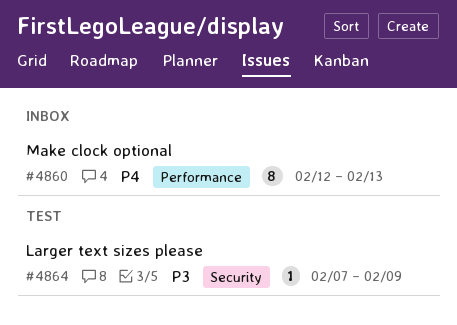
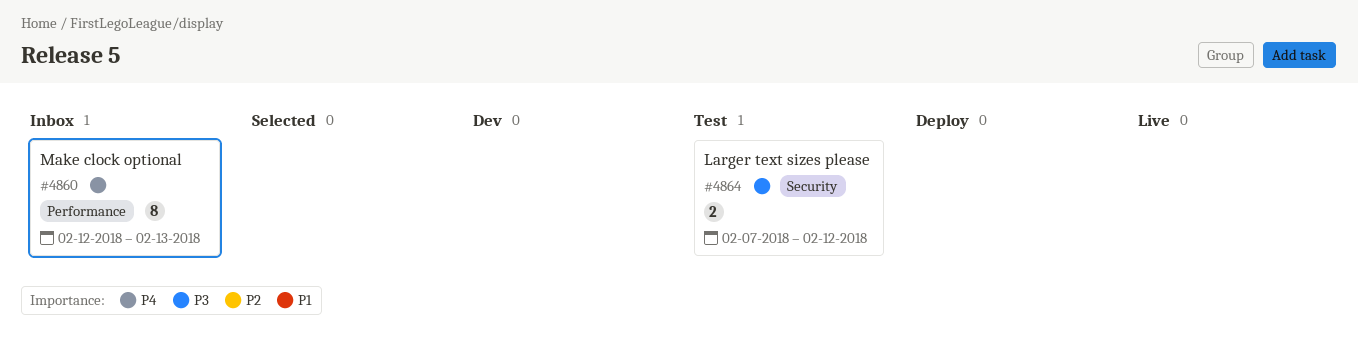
#4864, estimate: 1 -> 2
#4864, due: Feb 9 -> Feb 12

